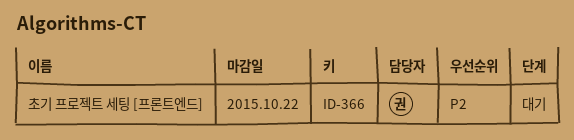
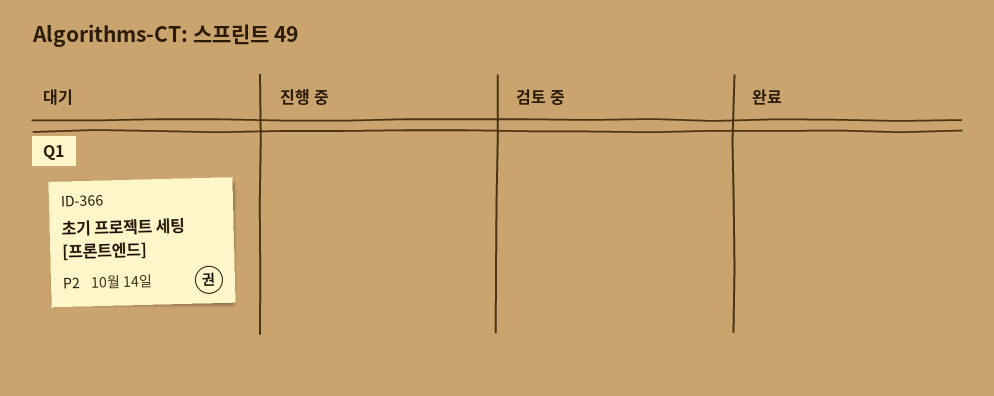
ID-366, due: Oct 22 -> Oct 14

